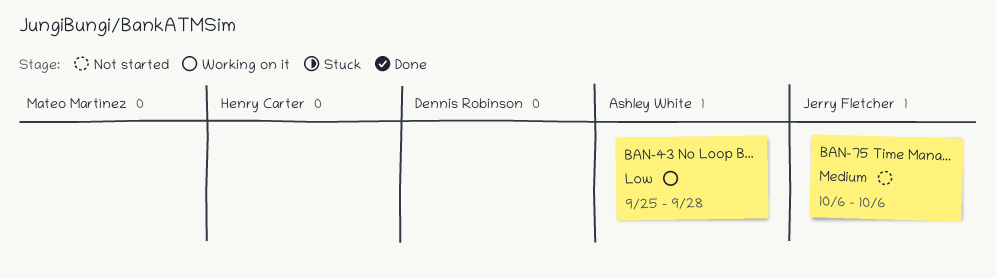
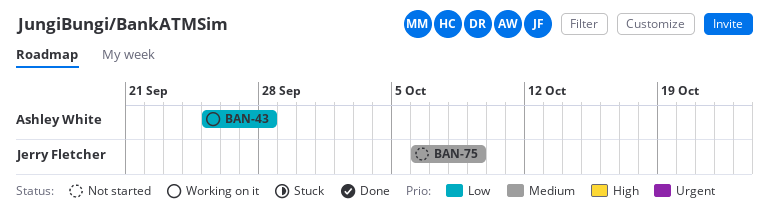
BAN-75, due: Oct 6 -> Oct 9

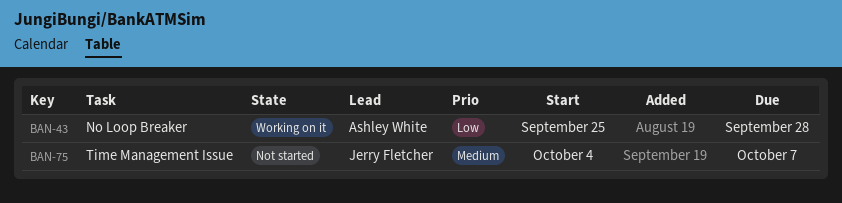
BAN-75, start: Oct 6 -> Oct 4
BAN-75, due: Oct 9 -> Oct 7

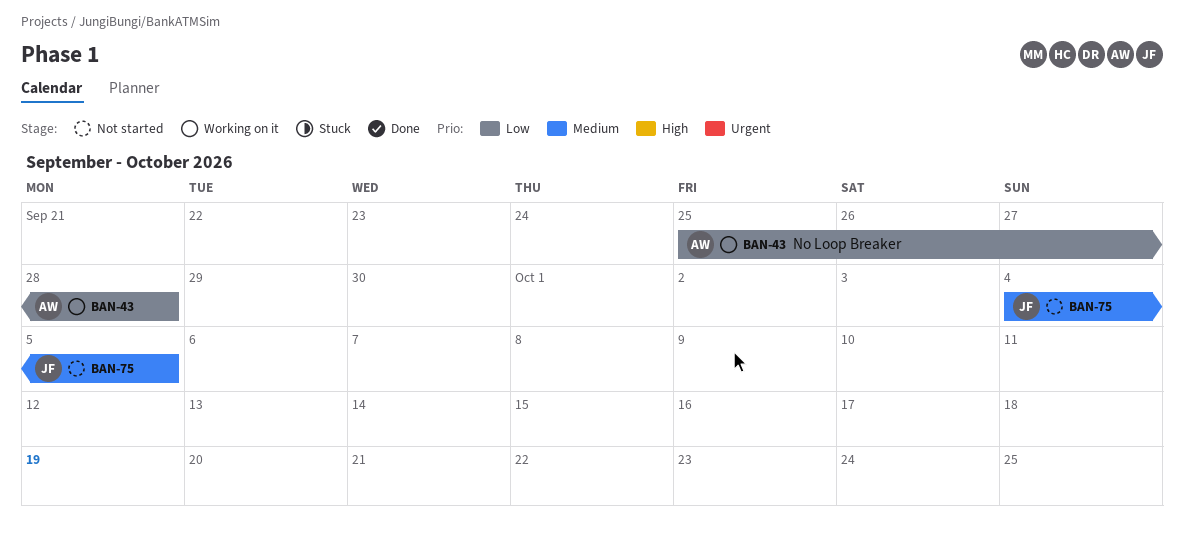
BAN-75, due: Oct 7 -> Oct 5

